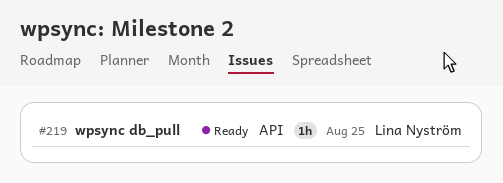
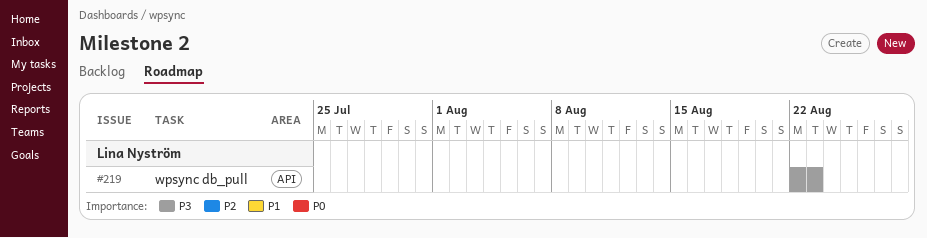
#219, due: Aug 25 -> Aug 23

